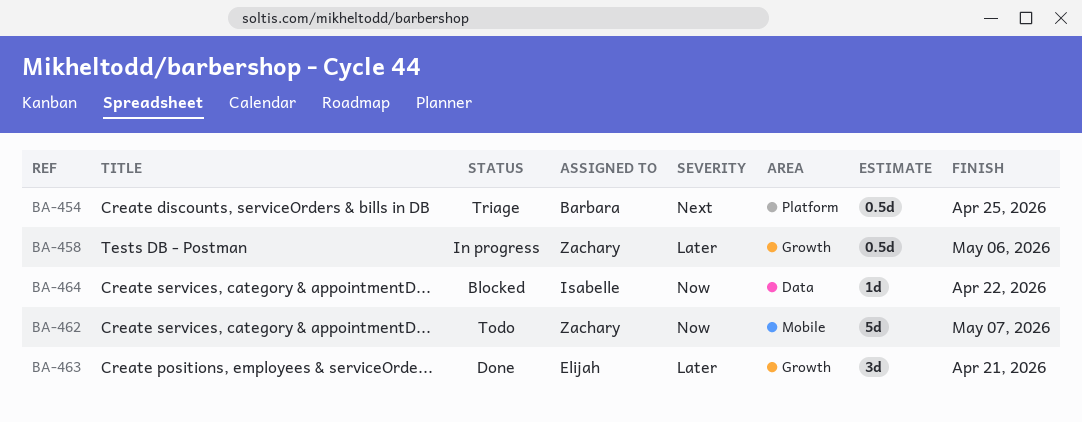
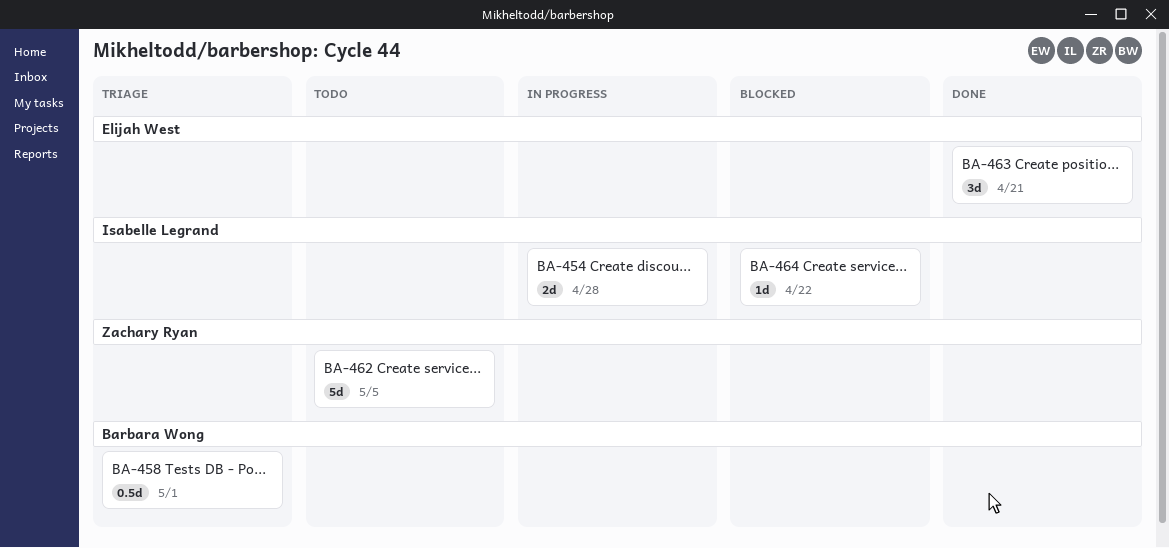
BA-454, status: Triage -> In progress
BA-454, owner: Barbara Wong -> Isabelle Legrand
BA-454, estimate: 0.5d -> 2d
BA-454, due: Apr 25 -> Apr 28
BA-458, status: In progress -> Triage
BA-458, owner: Zachary Ryan -> Barbara Wong
BA-458, due: May 6 -> May 1
BA-462, due: May 7 -> May 5

